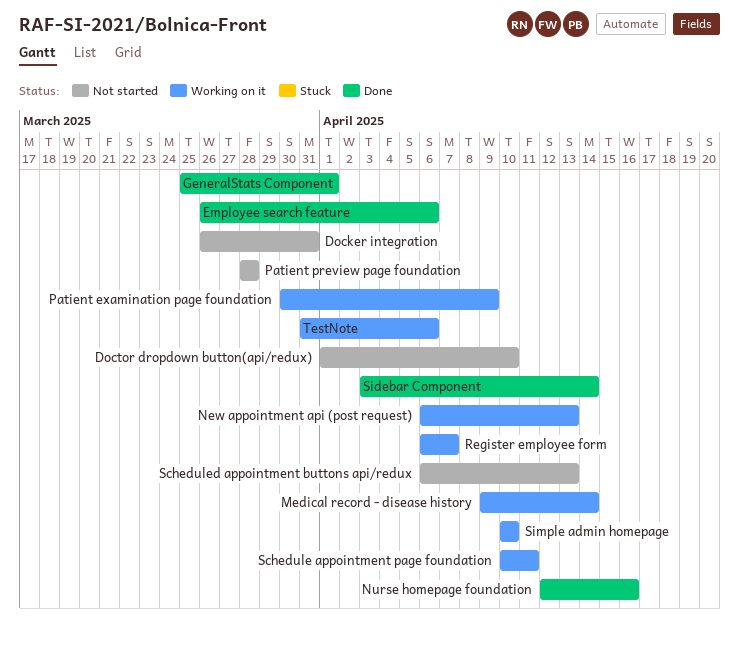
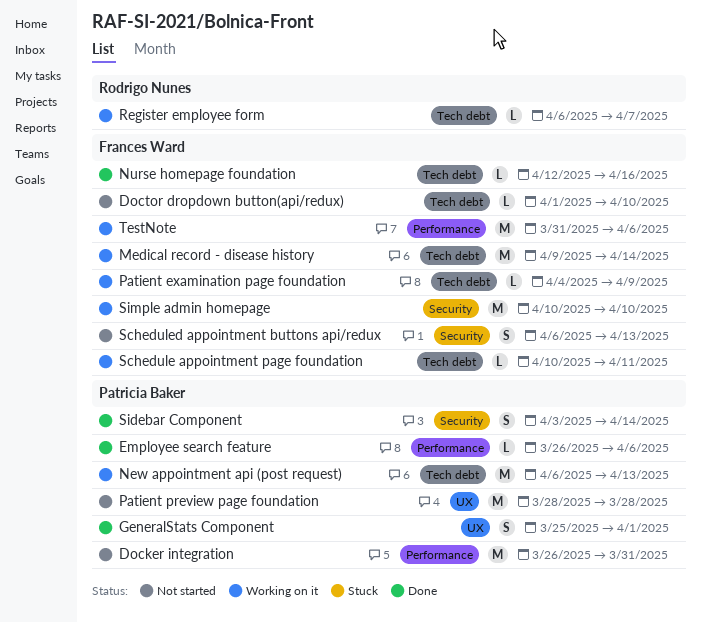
Patient examination page foundation, start: Mar 30 -> Apr 4

